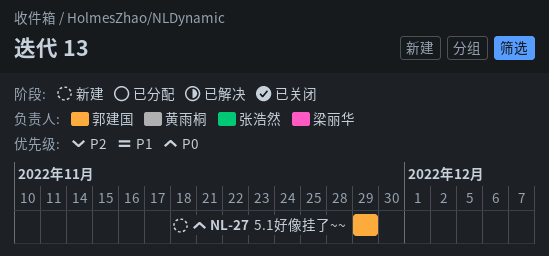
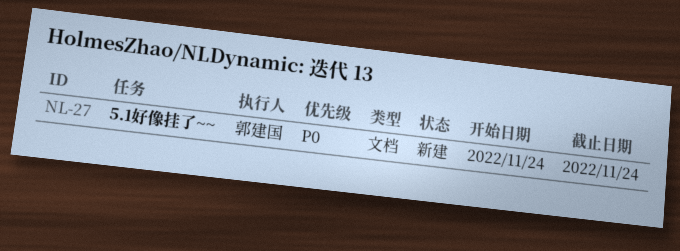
NL-27, start: Nov 29 -> Nov 24
NL-27, due: Nov 29 -> Nov 24

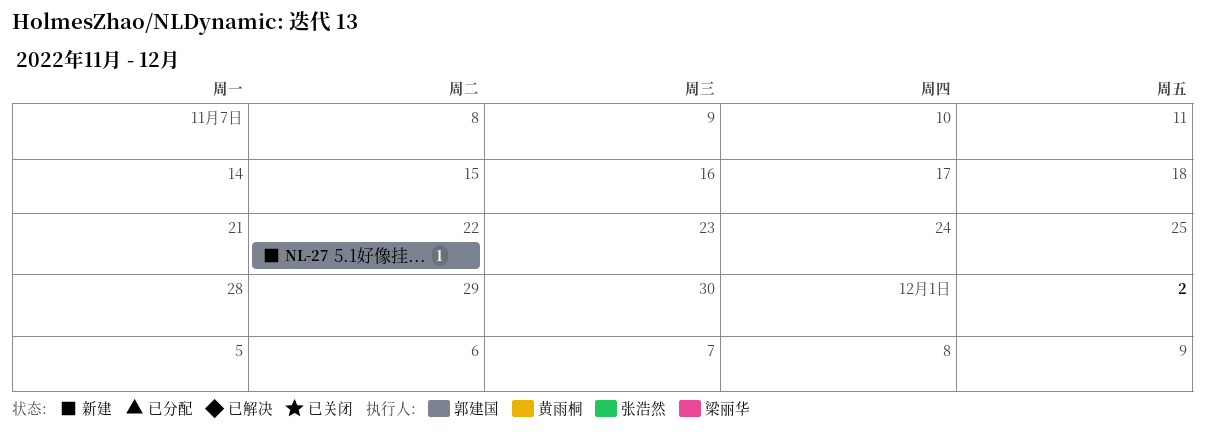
NL-27, start: Nov 24 -> Nov 22
NL-27, due: Nov 24 -> Nov 22

